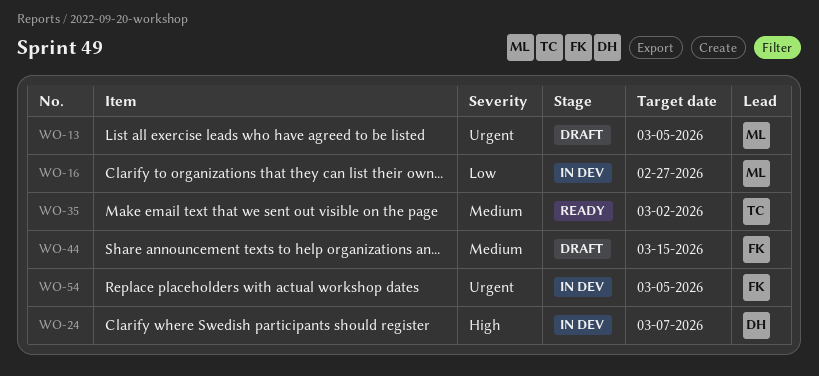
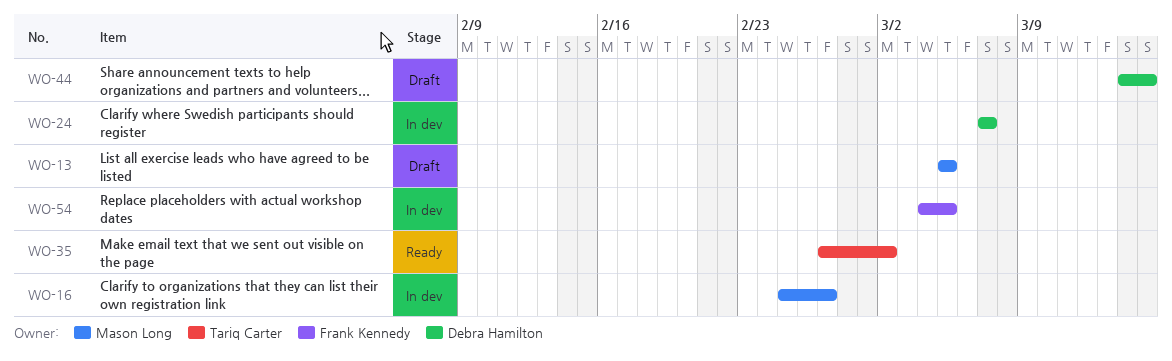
WO-44, owner: Frank Kennedy -> Debra Hamilton

